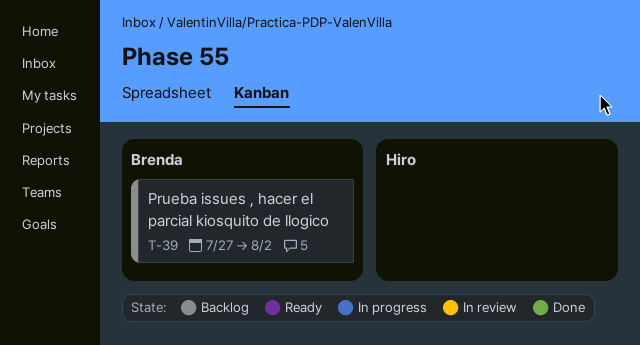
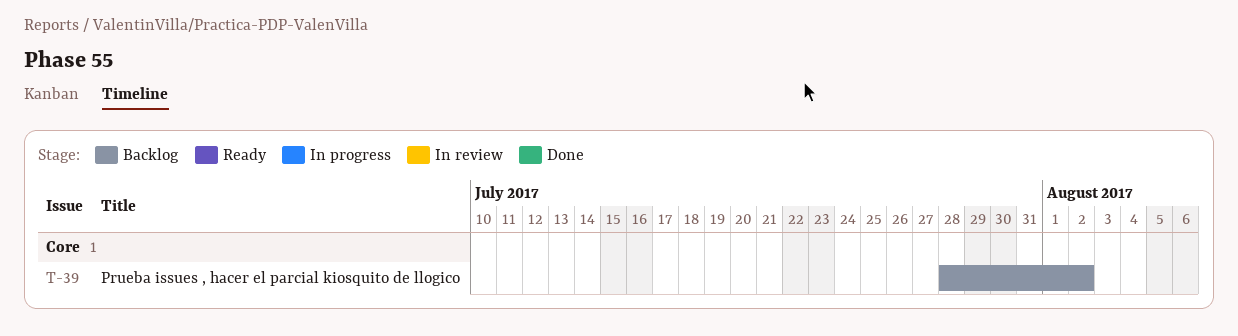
T-39, start: Jul 27 -> Jul 28

